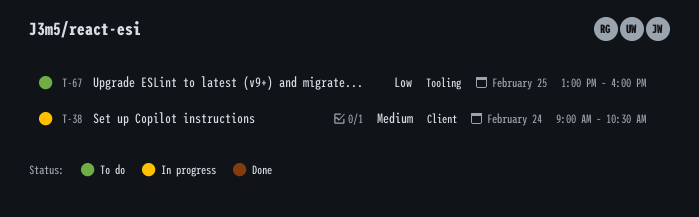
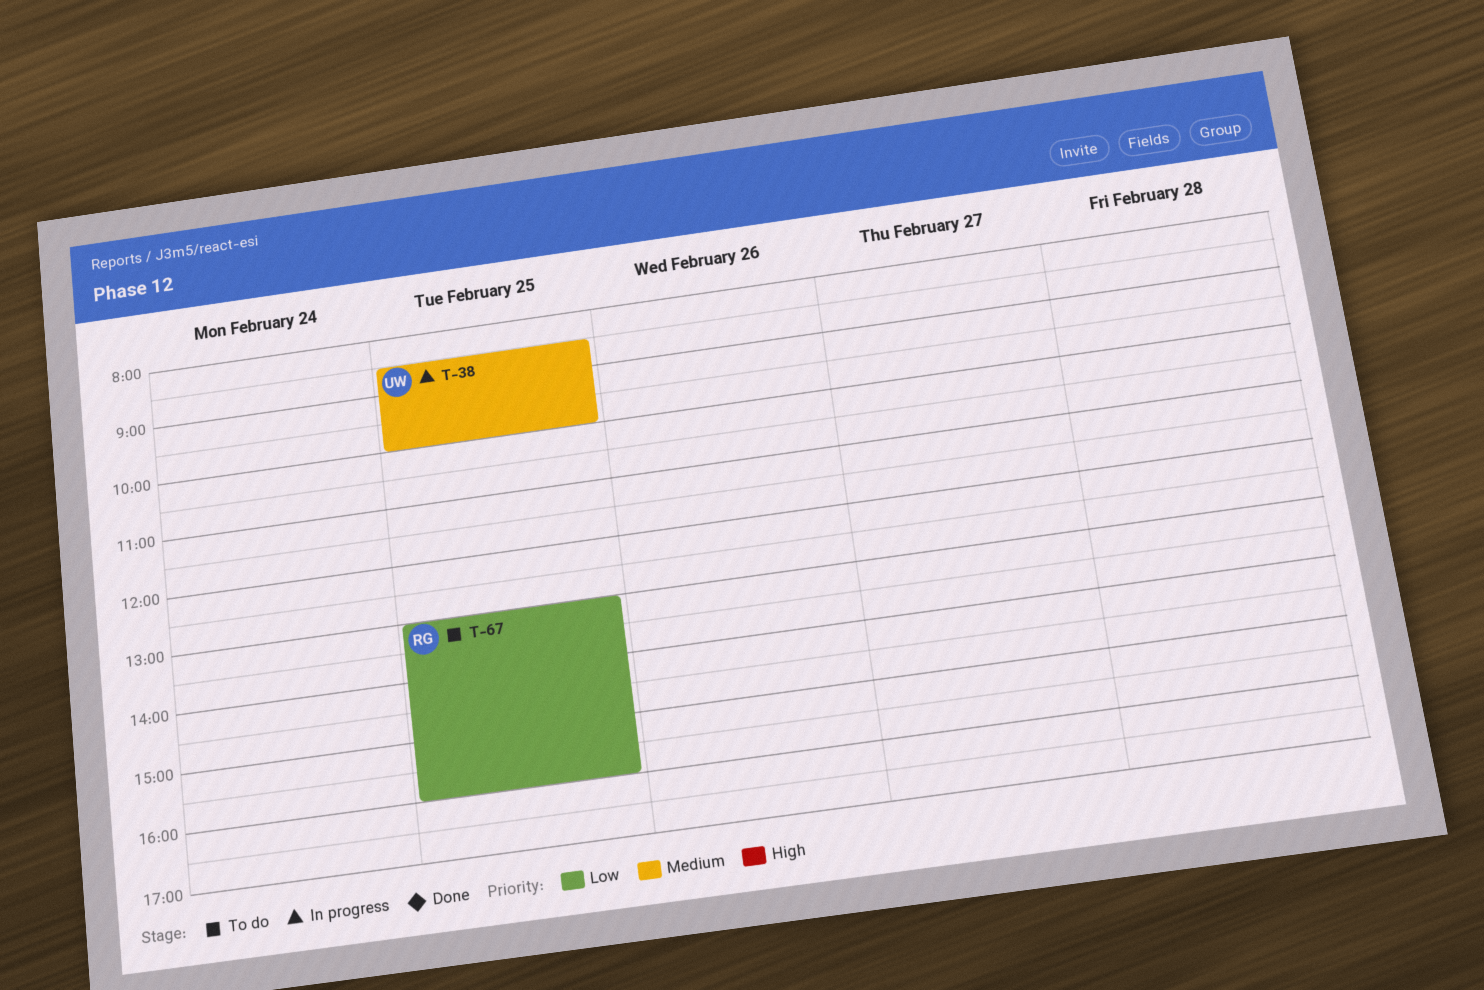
T-38, day: Feb 24 -> Feb 25
T-38, begins: 09:00 -> 08:30
T-38, ends: 10:30 -> 10:00

